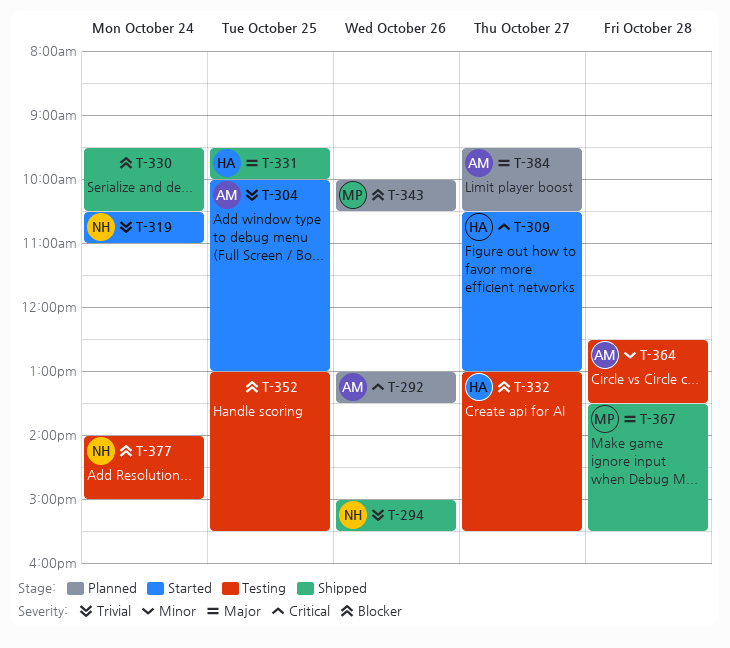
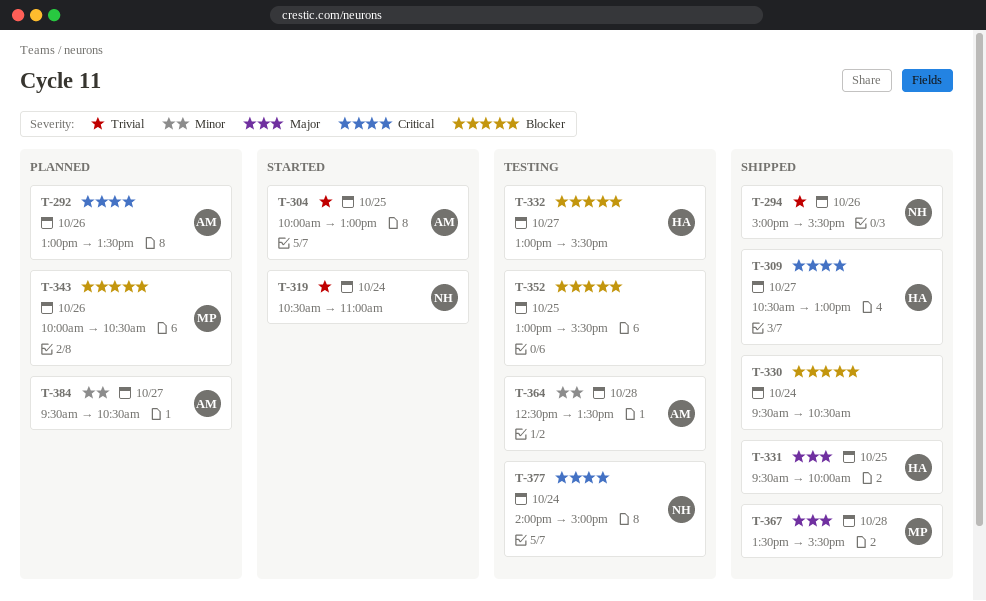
T-309, status: Started -> Shipped
T-377, priority: Blocker -> Critical
T-384, priority: Major -> Minor

